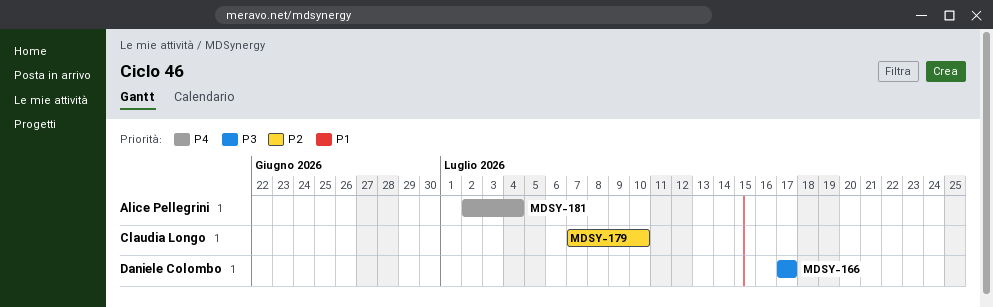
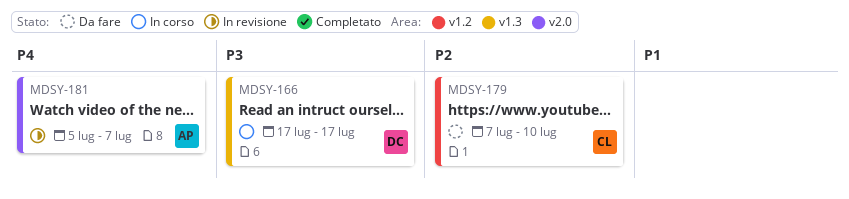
MDSY-181, start: Jul 2 -> Jul 5
MDSY-181, due: Jul 4 -> Jul 7

